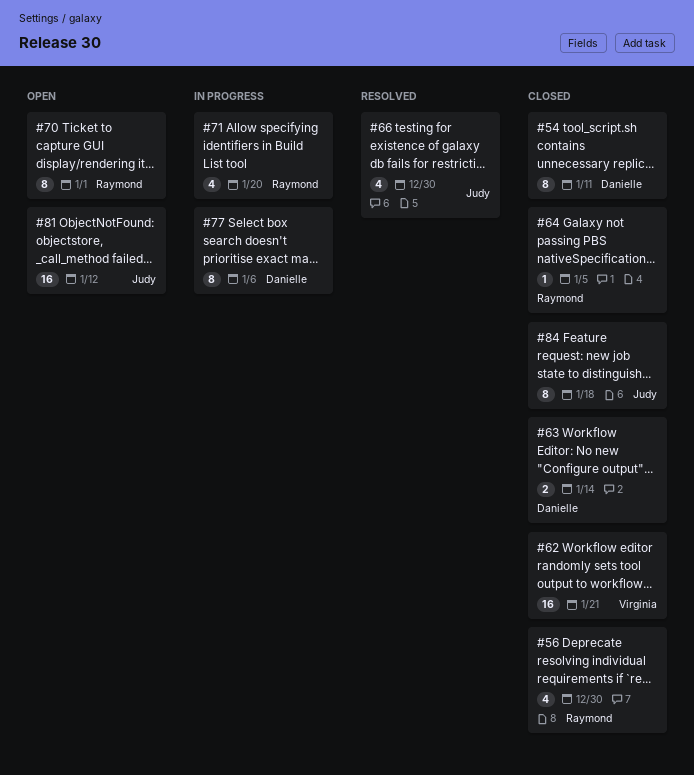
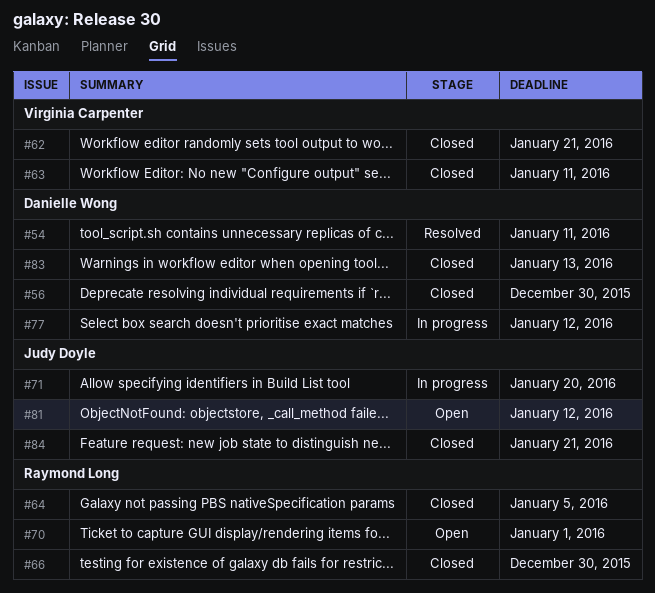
#54, status: Closed -> Resolved
#56, owner: Raymond Long -> Danielle Wong
#63, owner: Danielle Wong -> Virginia Carpenter
#63, due: Jan 14 -> Jan 11
#66, status: Resolved -> Closed
#66, owner: Judy Doyle -> Raymond Long
#71, owner: Raymond Long -> Judy Doyle
#77, due: Jan 6 -> Jan 12
#83: none -> present
#84, due: Jan 18 -> Jan 21

